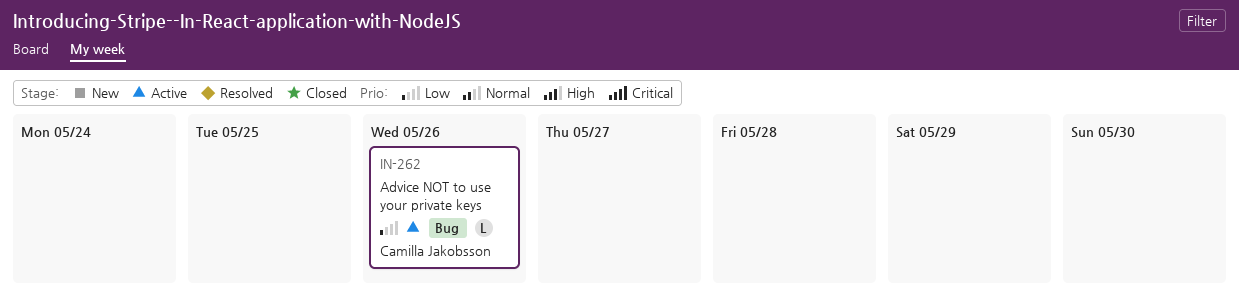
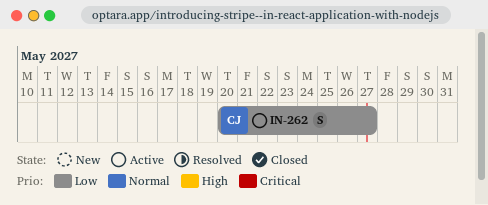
IN-262, estimate: L -> S
IN-262, due: May 26 -> May 27

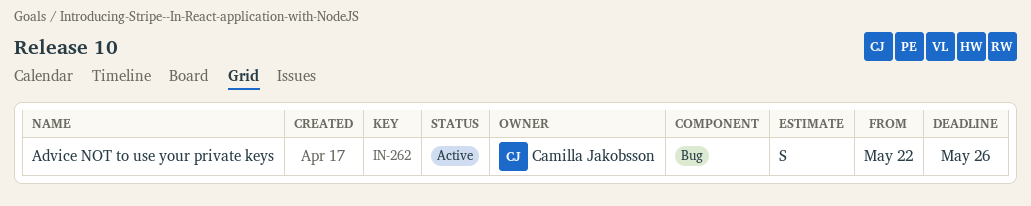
IN-262, start: May 20 -> May 22
IN-262, due: May 27 -> May 26

